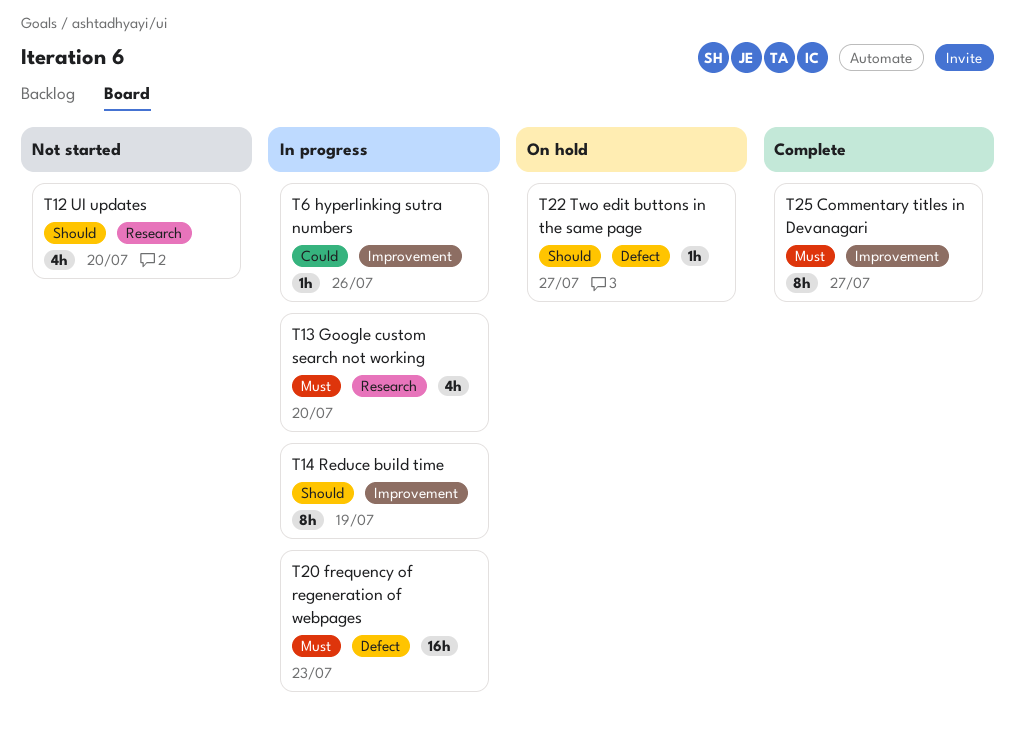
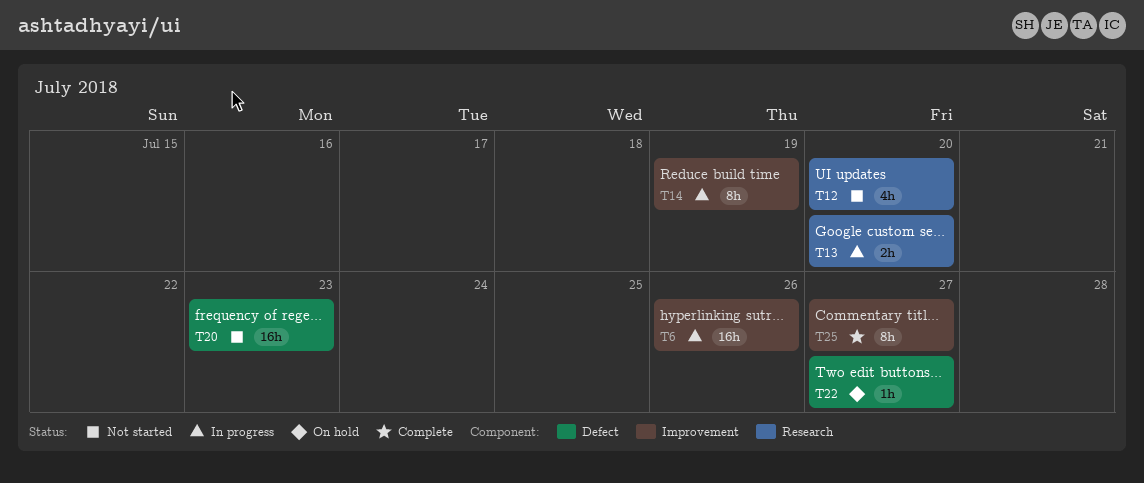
T6, estimate: 1h -> 16h
T13, estimate: 4h -> 2h
T20, status: In progress -> Not started

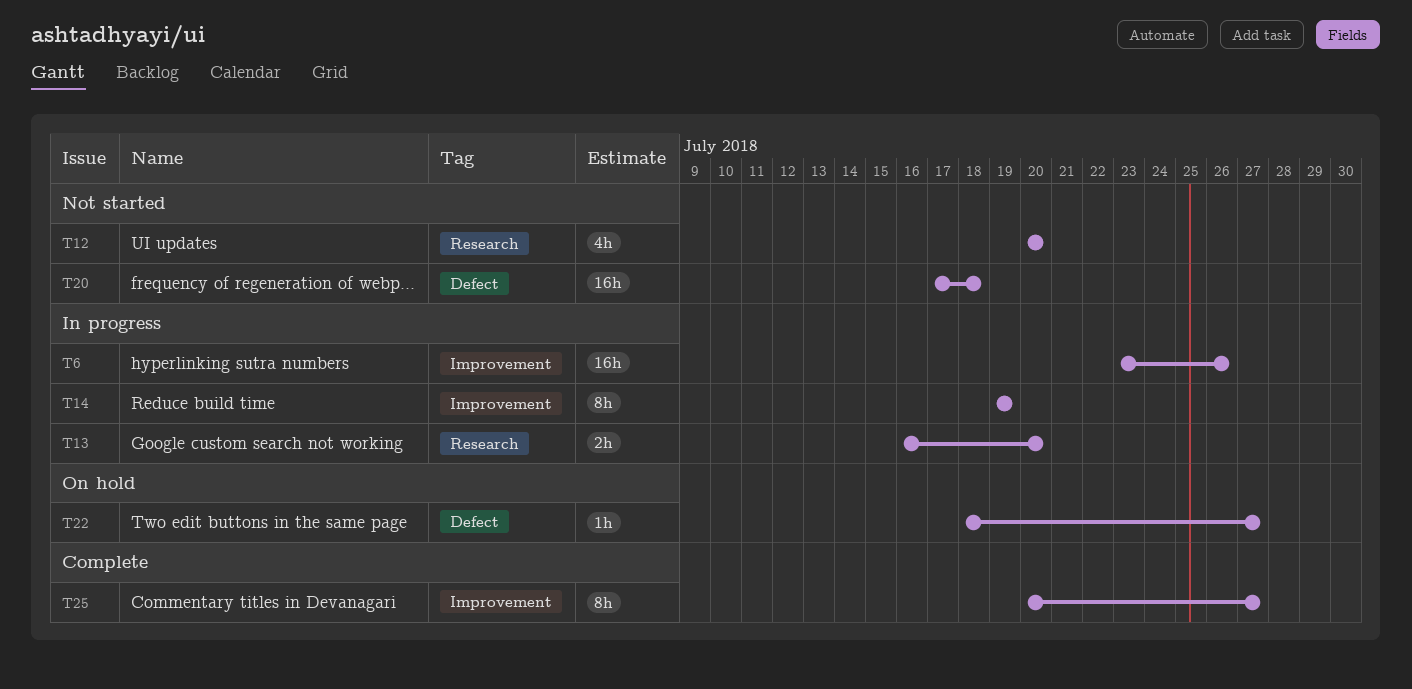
T20, due: Jul 23 -> Jul 18

